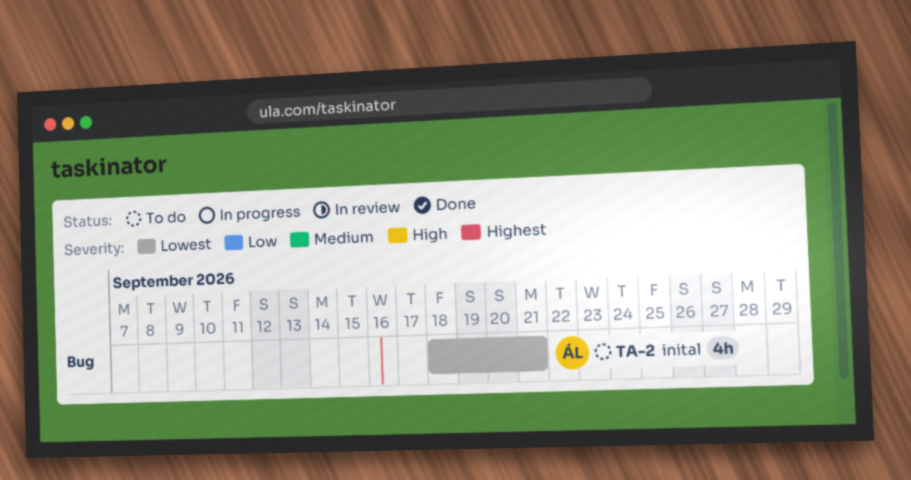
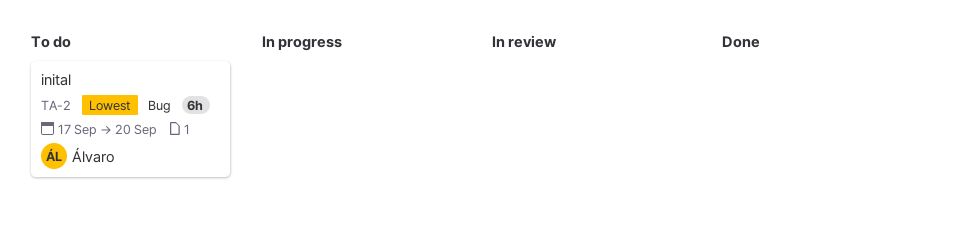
TA-2, estimate: 4h -> 6h
TA-2, start: Sep 18 -> Sep 17
TA-2, due: Sep 21 -> Sep 20

